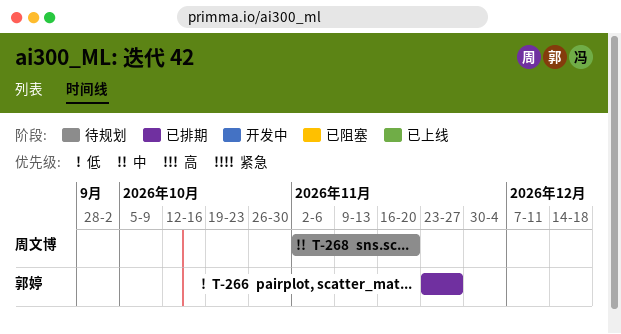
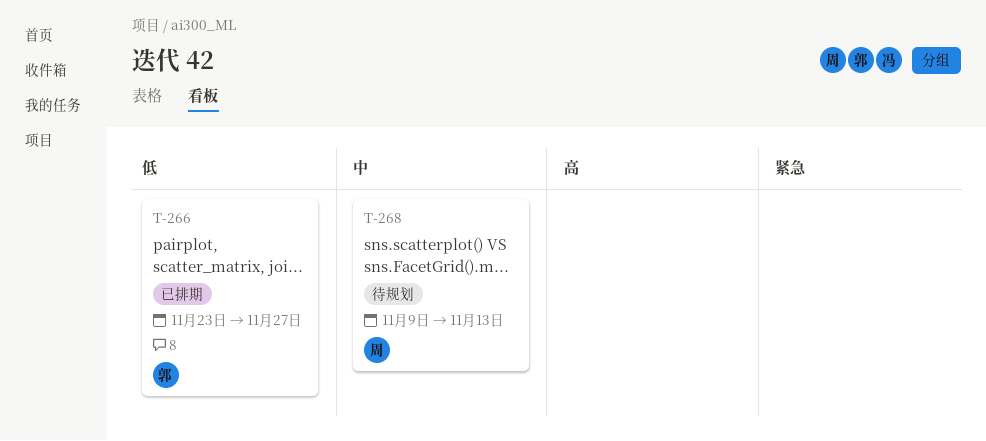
T-268, start: Nov 2 -> Nov 9
T-268, due: Nov 20 -> Nov 13

